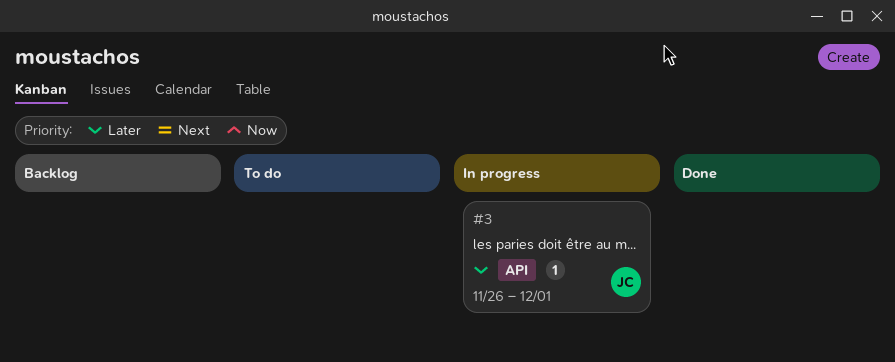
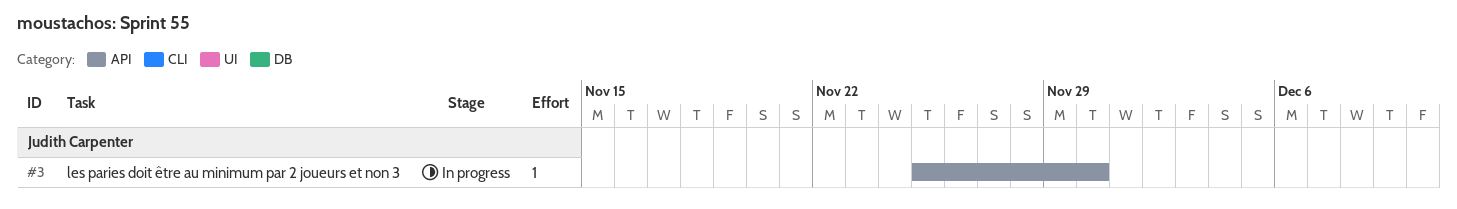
#3, start: Nov 26 -> Nov 25
#3, due: Dec 1 -> Nov 30

